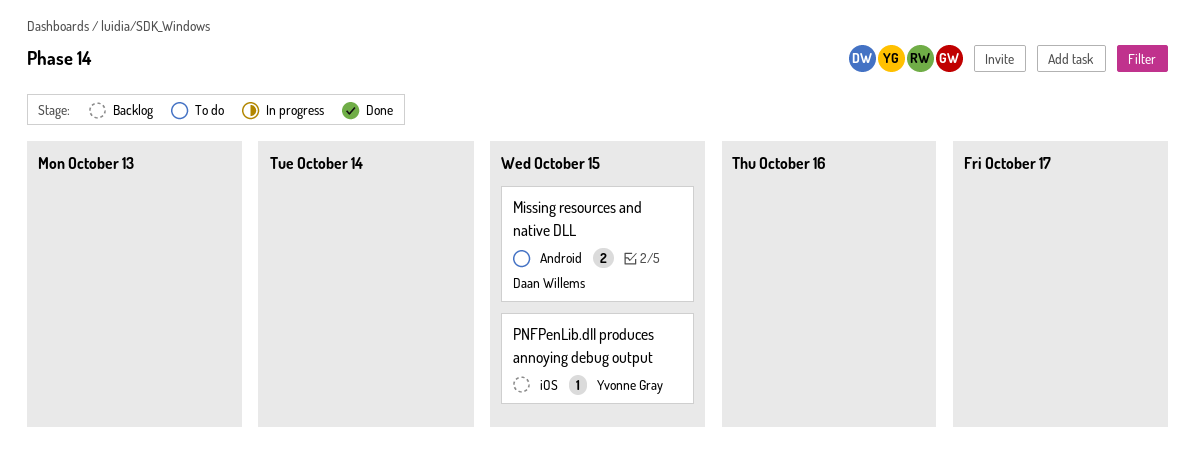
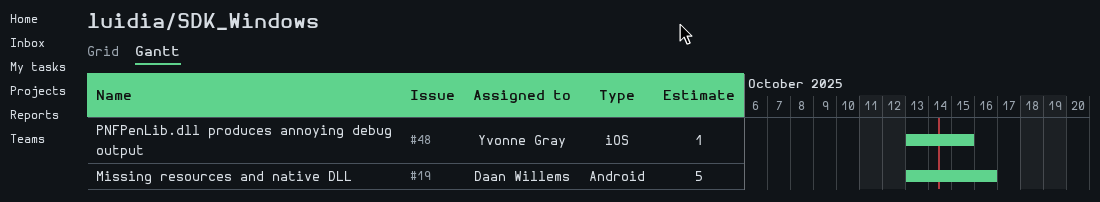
Missing resources and native DLL, estimate: 2 -> 5
Missing resources and native DLL, due: Oct 15 -> Oct 16

